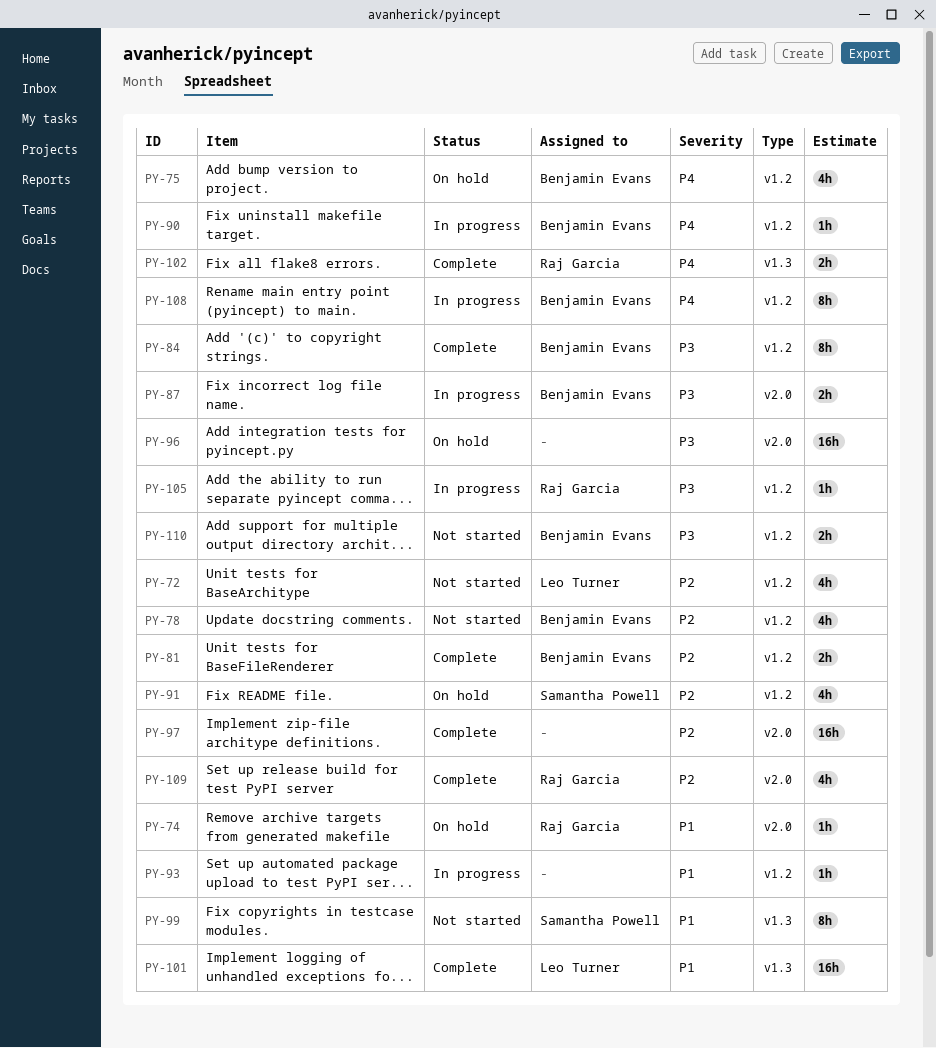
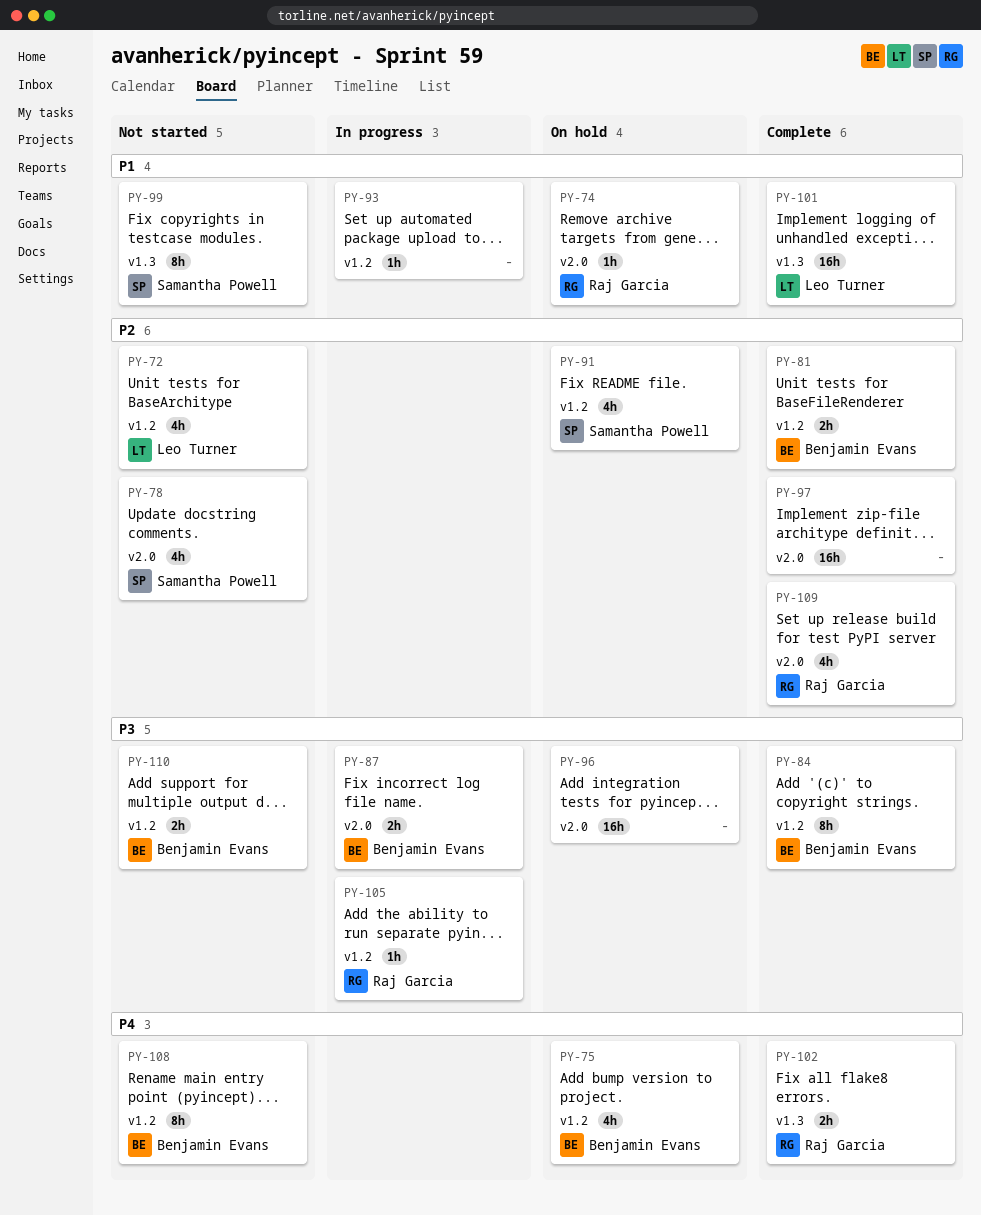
PY-78, owner: Benjamin Evans -> Samantha Powell
PY-78, label: v1.2 -> v2.0
PY-90: present -> none
PY-108, status: In progress -> Not started

